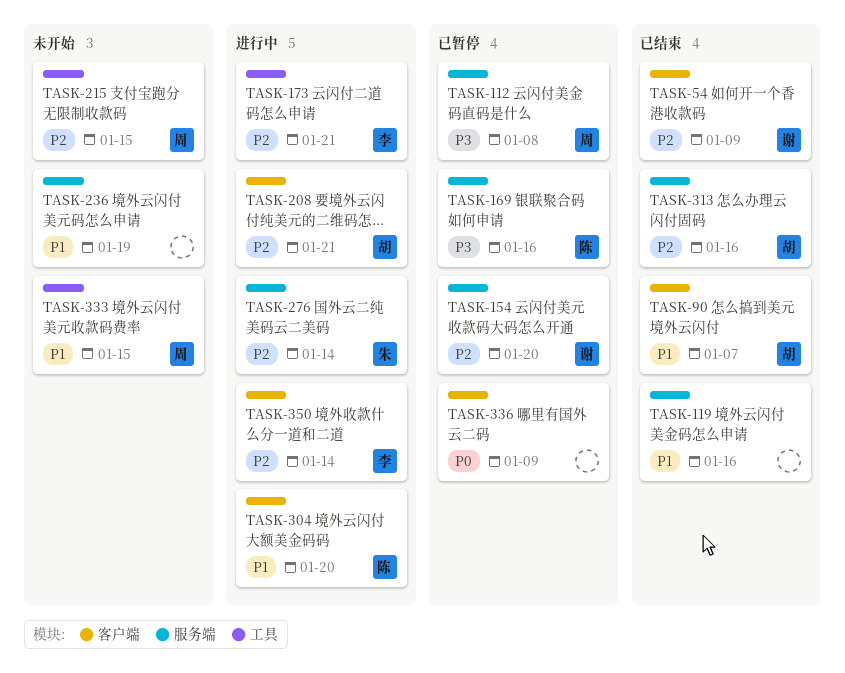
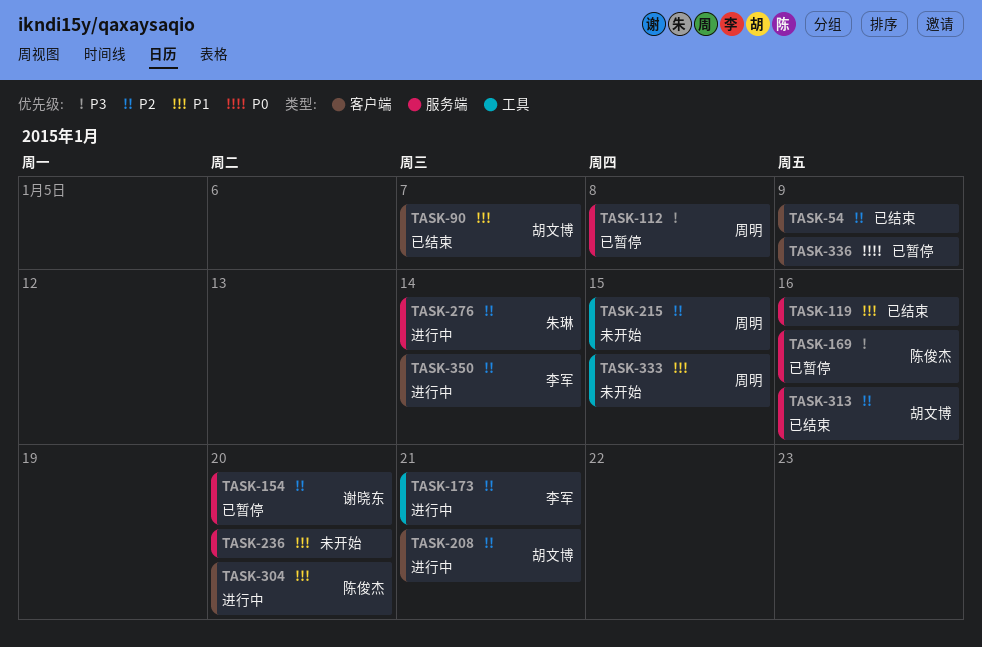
TASK-54, owner: 谢晓东 -> none
TASK-236, due: Jan 19 -> Jan 20

